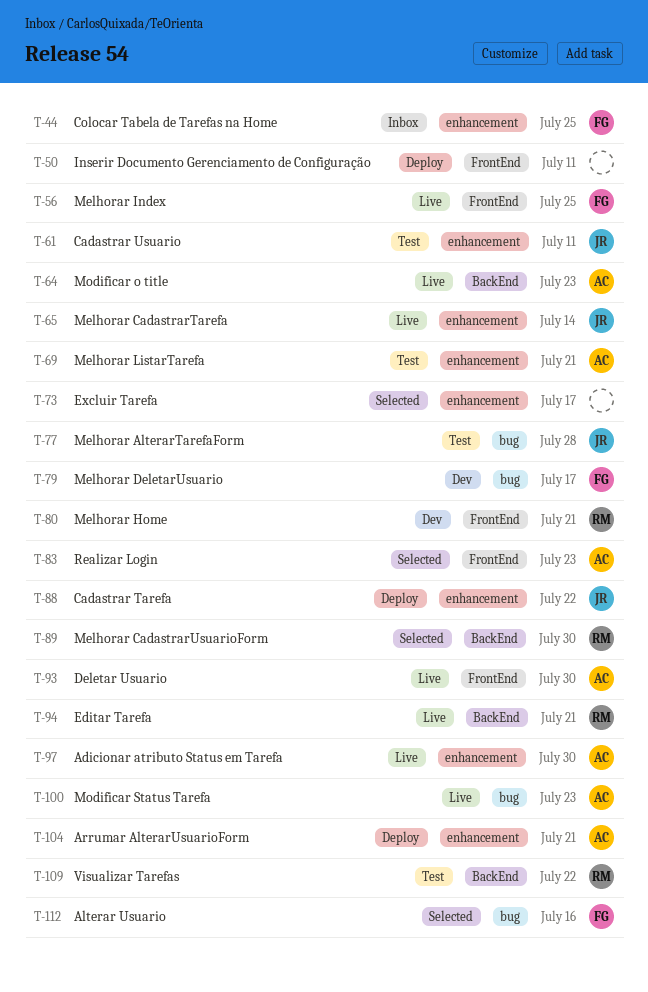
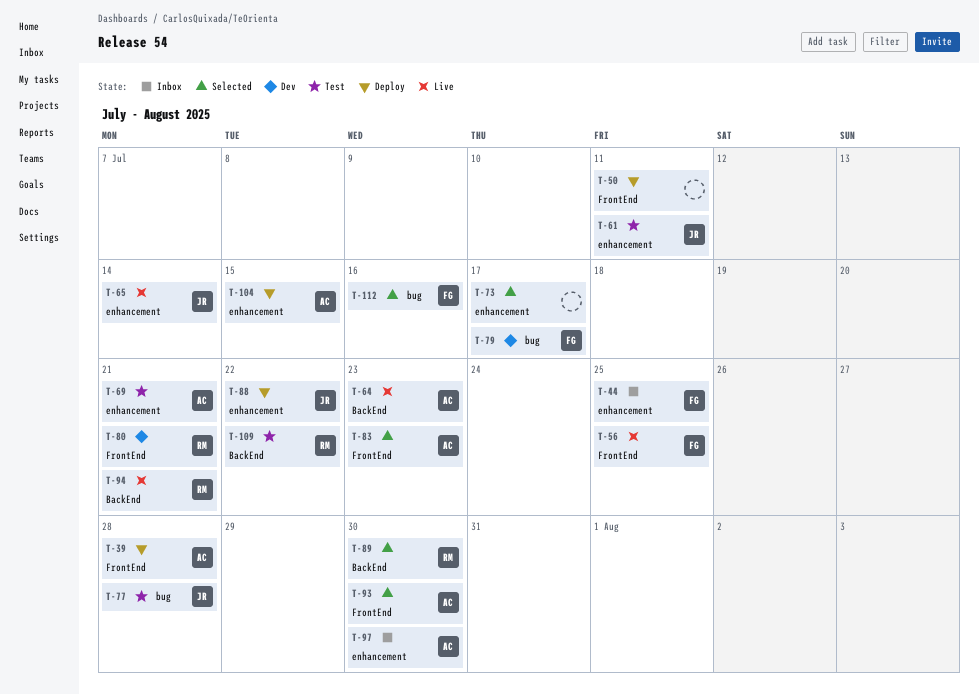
T-39: none -> present
T-93, status: Live -> Selected
T-97, status: Live -> Inbox
T-100: present -> none
T-104, due: Jul 21 -> Jul 15

